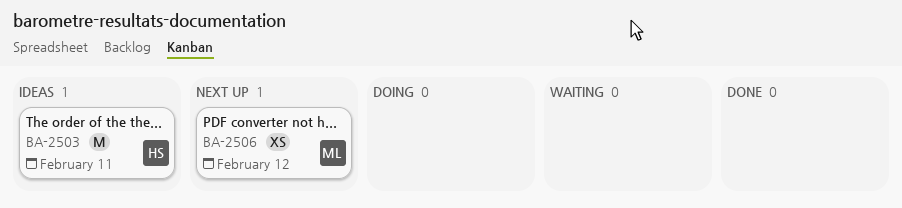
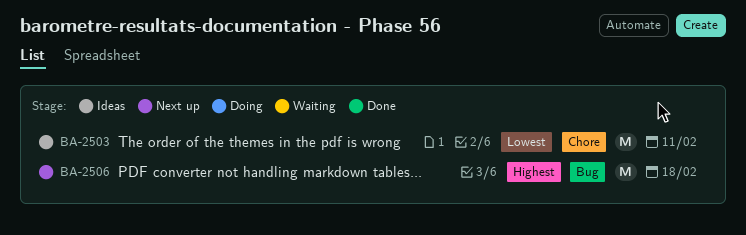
BA-2506, estimate: XS -> M
BA-2506, due: Feb 12 -> Feb 18

